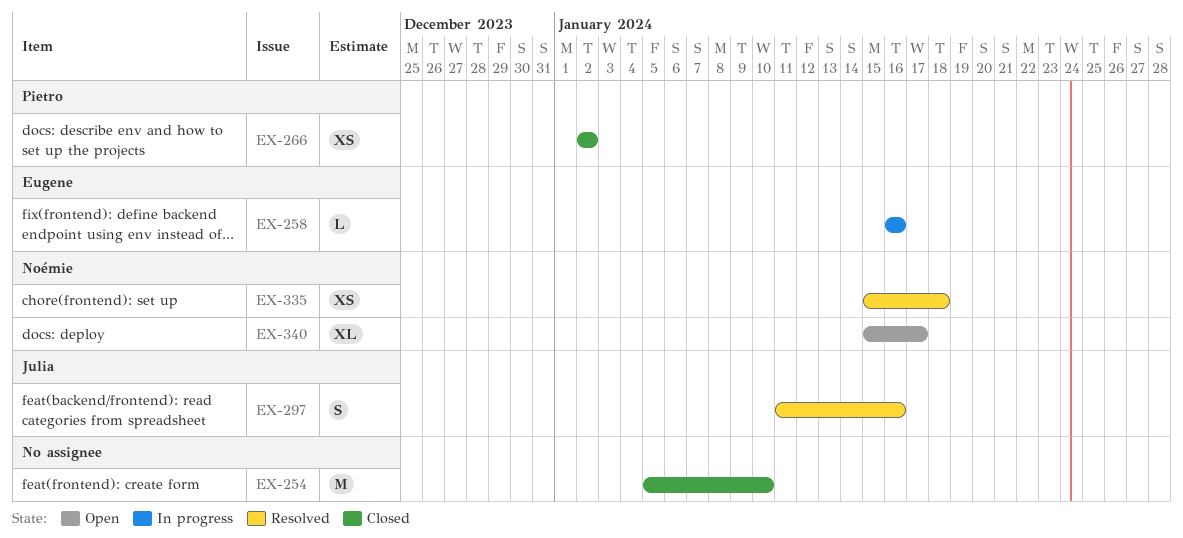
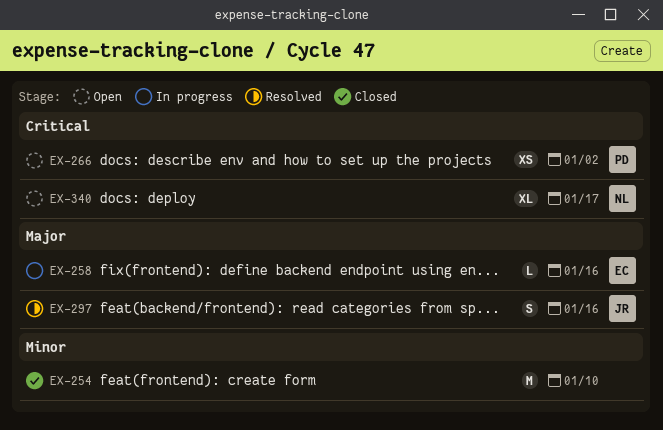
EX-266, status: Closed -> Open
EX-335: present -> none

